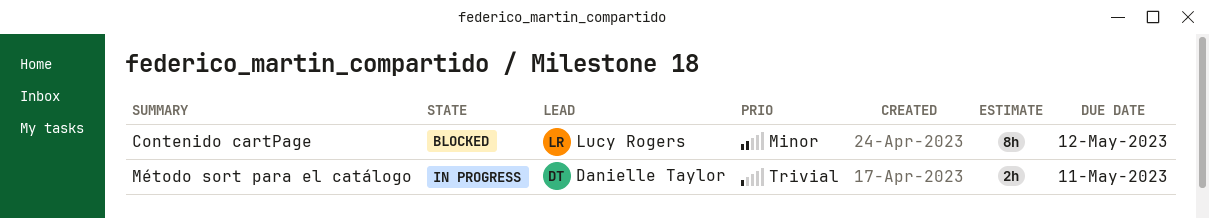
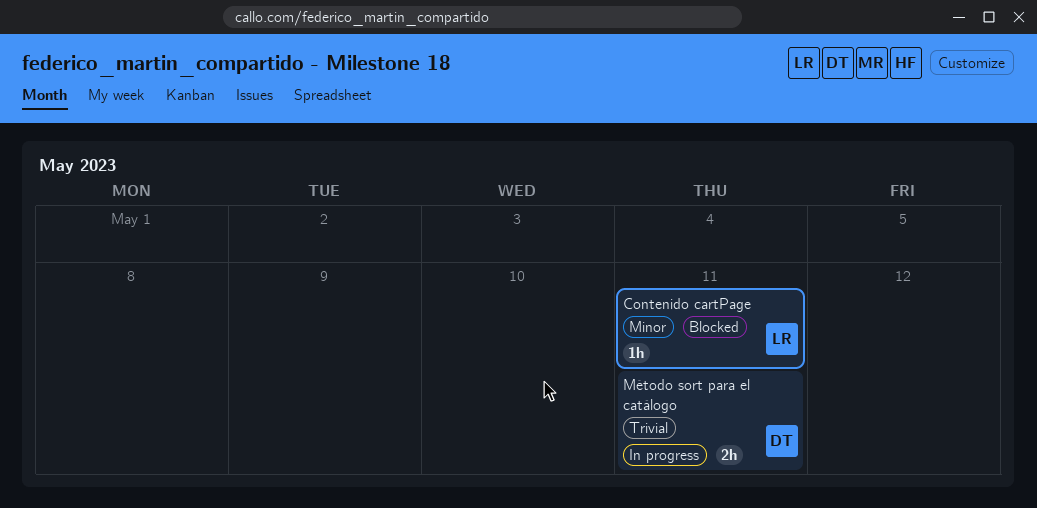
Contenido cartPage, estimate: 8h -> 1h
Contenido cartPage, due: May 12 -> May 11

